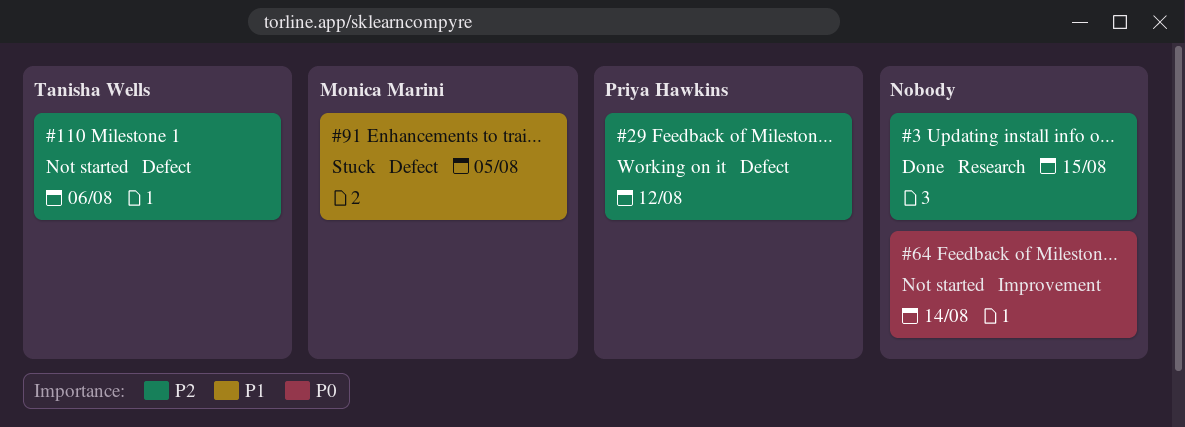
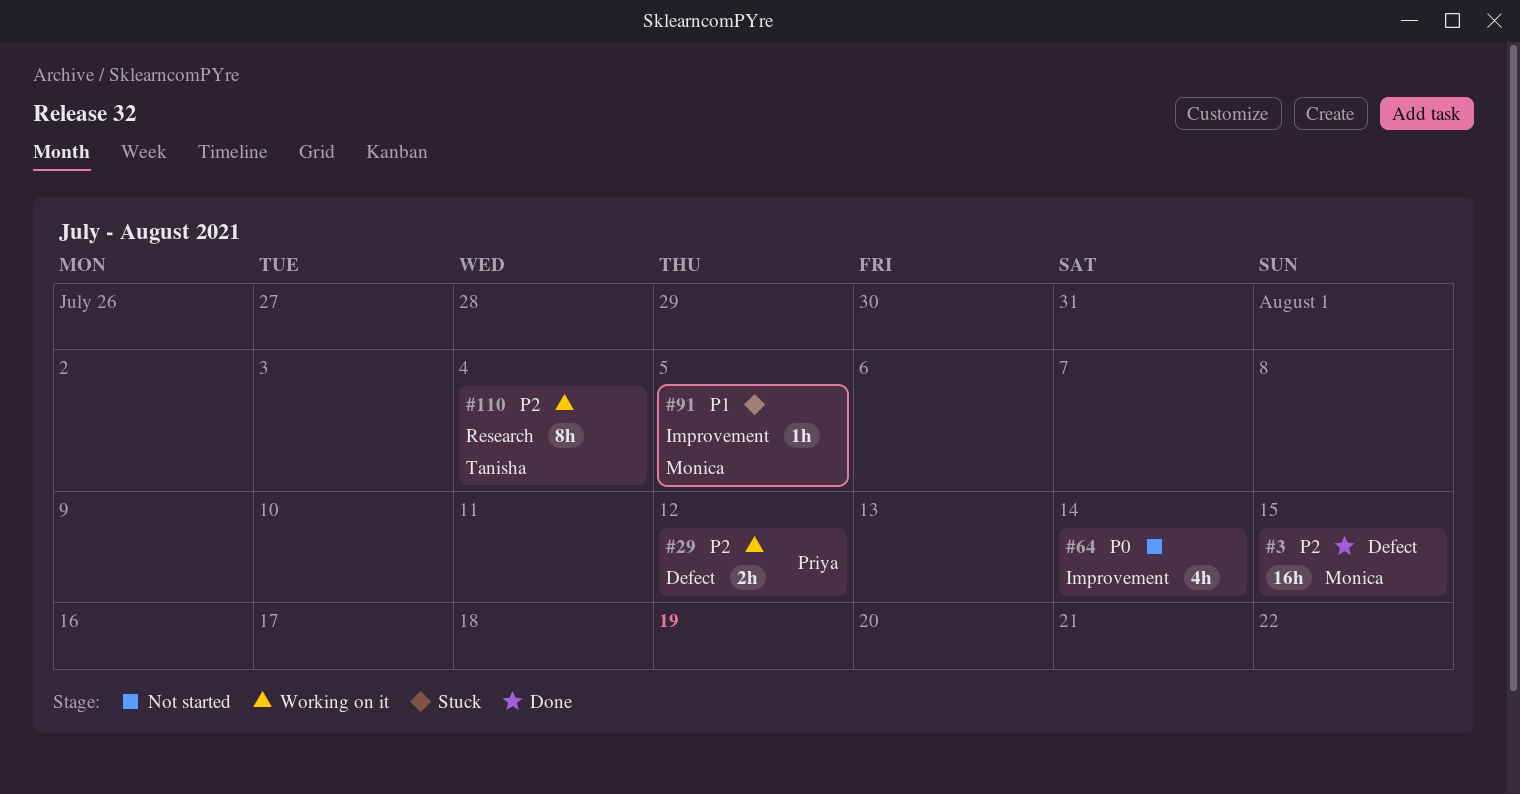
#3, owner: none -> Monica Marini
#3, label: Research -> Defect
#91, label: Defect -> Improvement
#110, status: Not started -> Working on it
#110, label: Defect -> Research
#110, due: Aug 6 -> Aug 4

